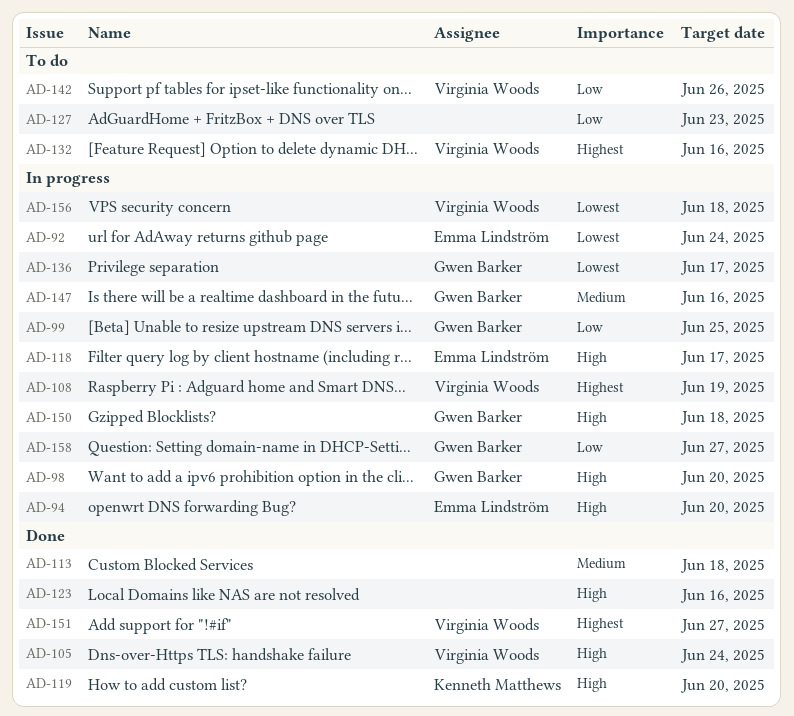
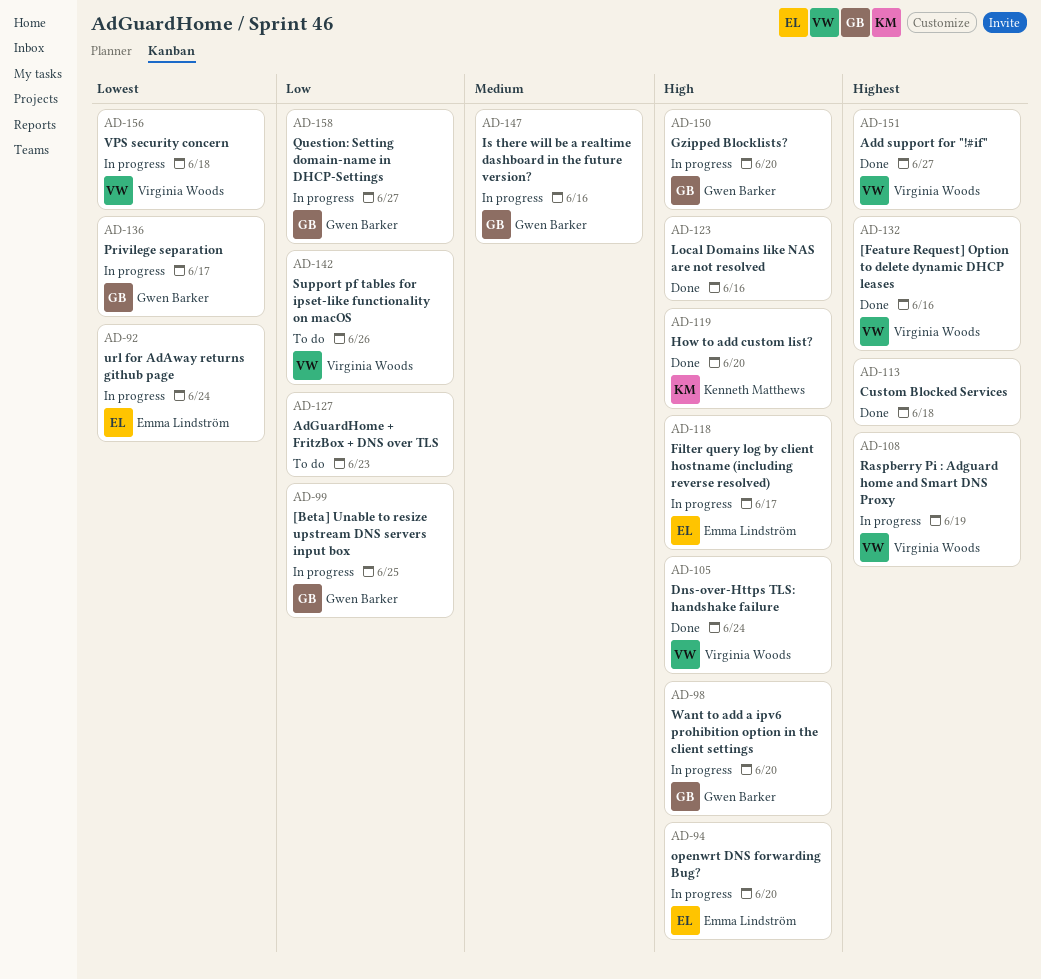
AD-113, priority: Medium -> Highest
AD-132, status: To do -> Done
AD-150, due: Jun 18 -> Jun 20

